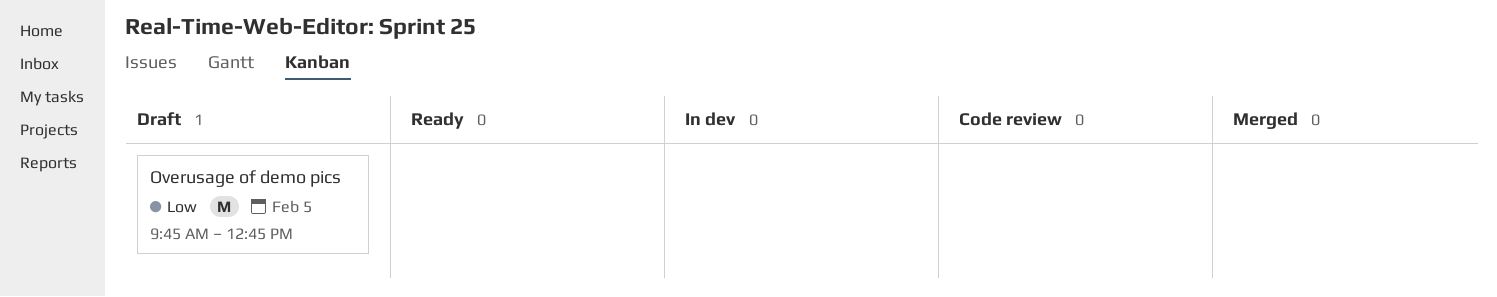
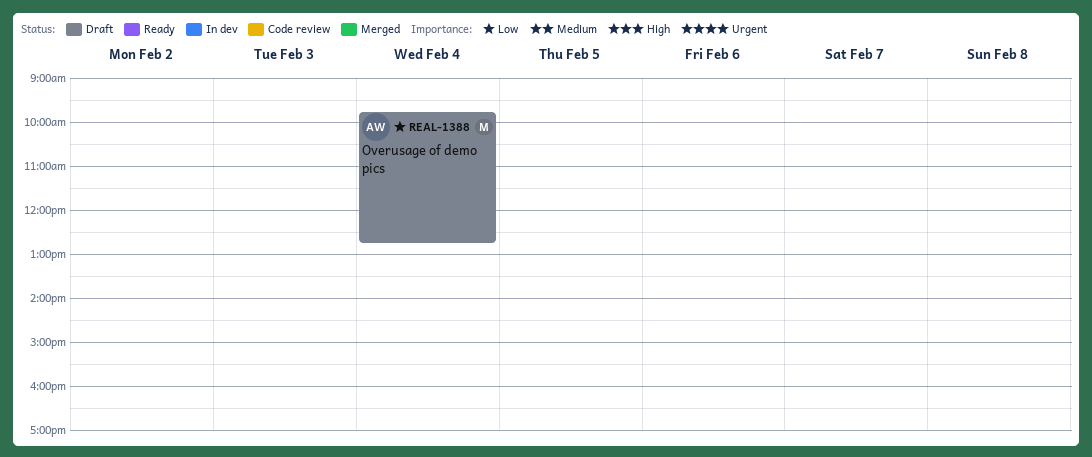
Overusage of demo pics, day: Feb 5 -> Feb 4

